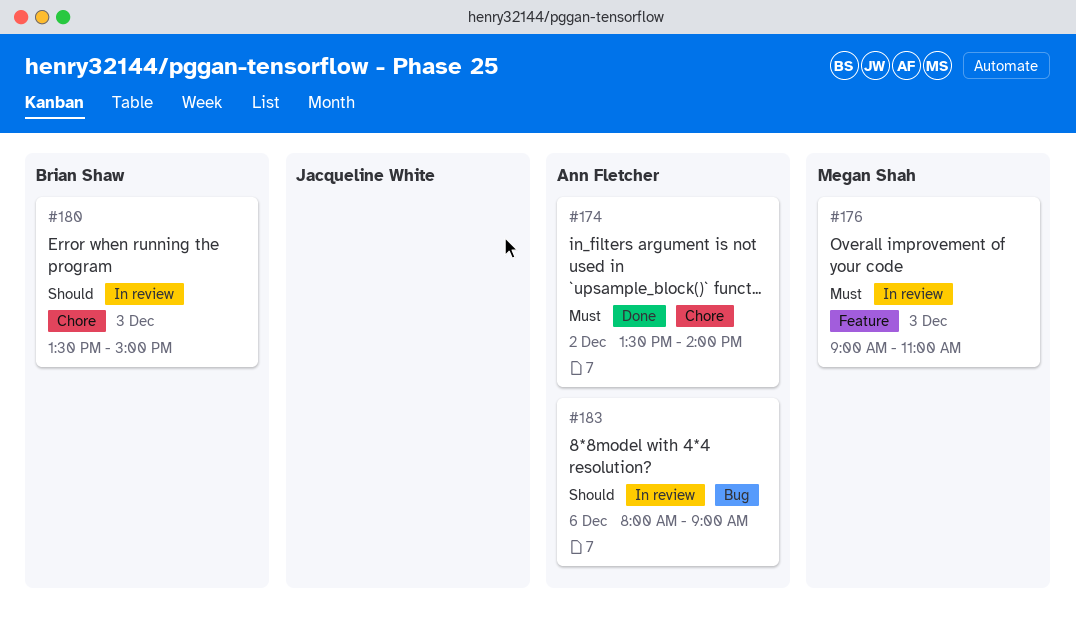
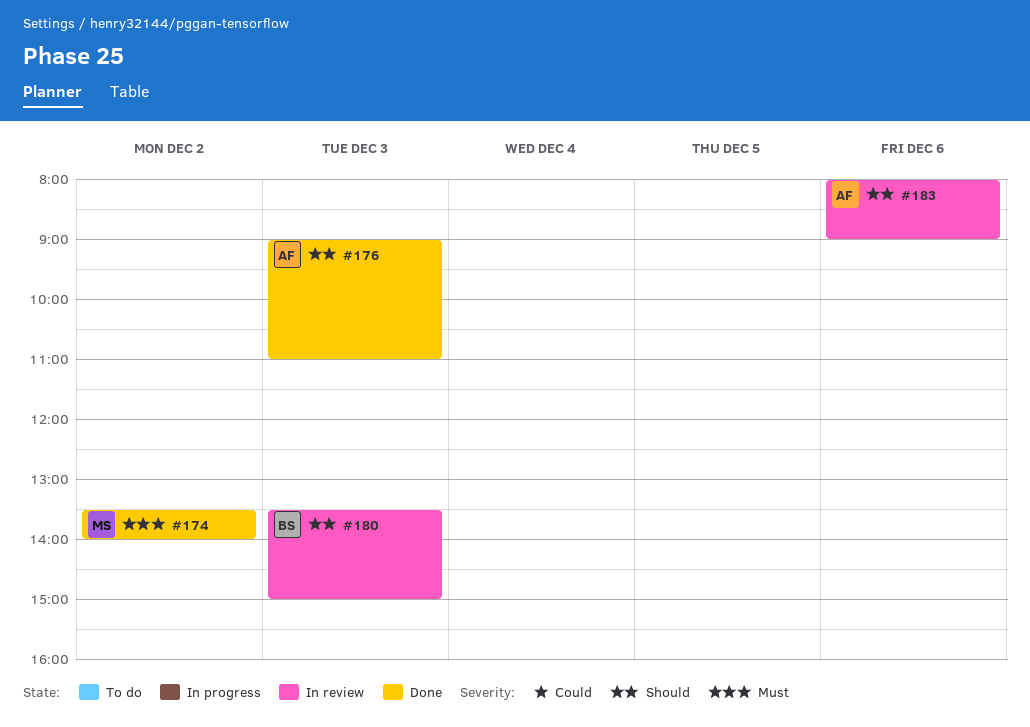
#174, owner: Ann Fletcher -> Megan Shah
#176, status: In review -> Done
#176, owner: Megan Shah -> Ann Fletcher
#176, priority: Must -> Should

